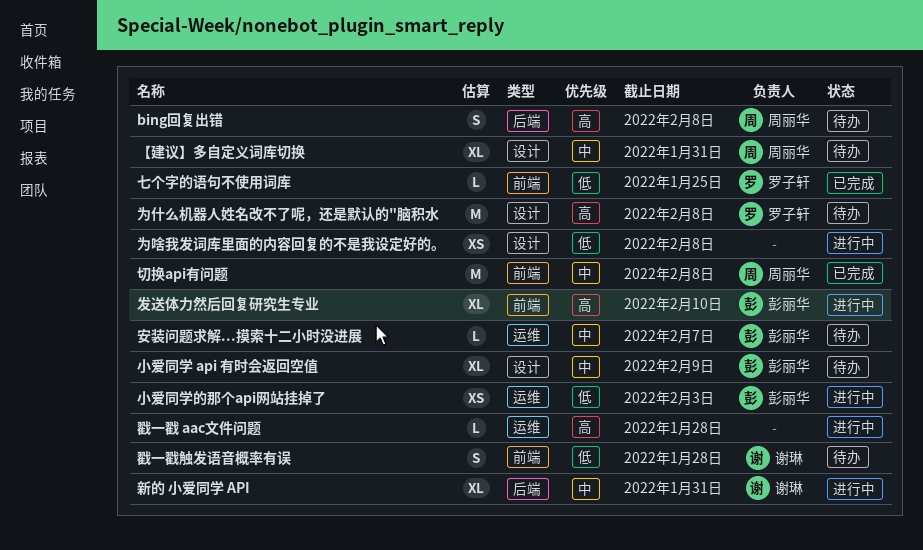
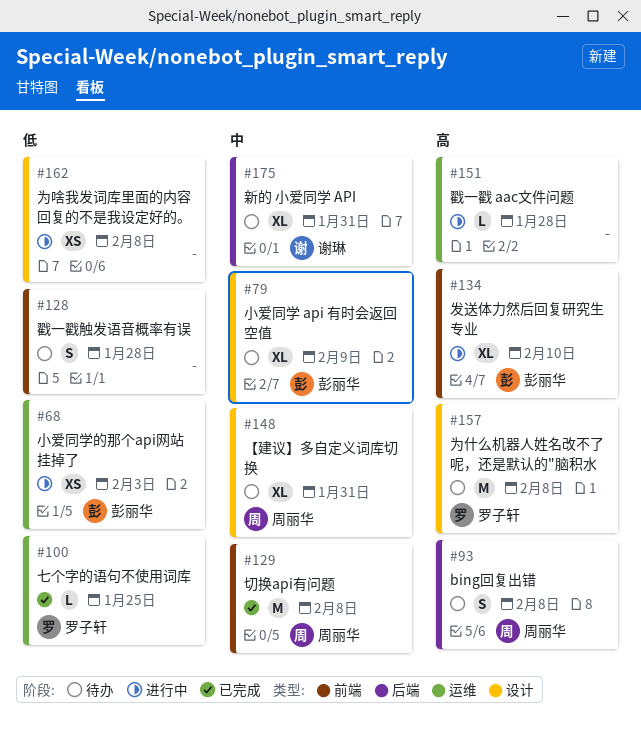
七个字的语句不使用词库, label: 前端 -> 运维
安装问题求解...摸索十二小时没进展: present -> none
戳一戳触发语音概率有误, owner: 谢琳 -> none
新的 小爱同学 API, status: 进行中 -> 待办

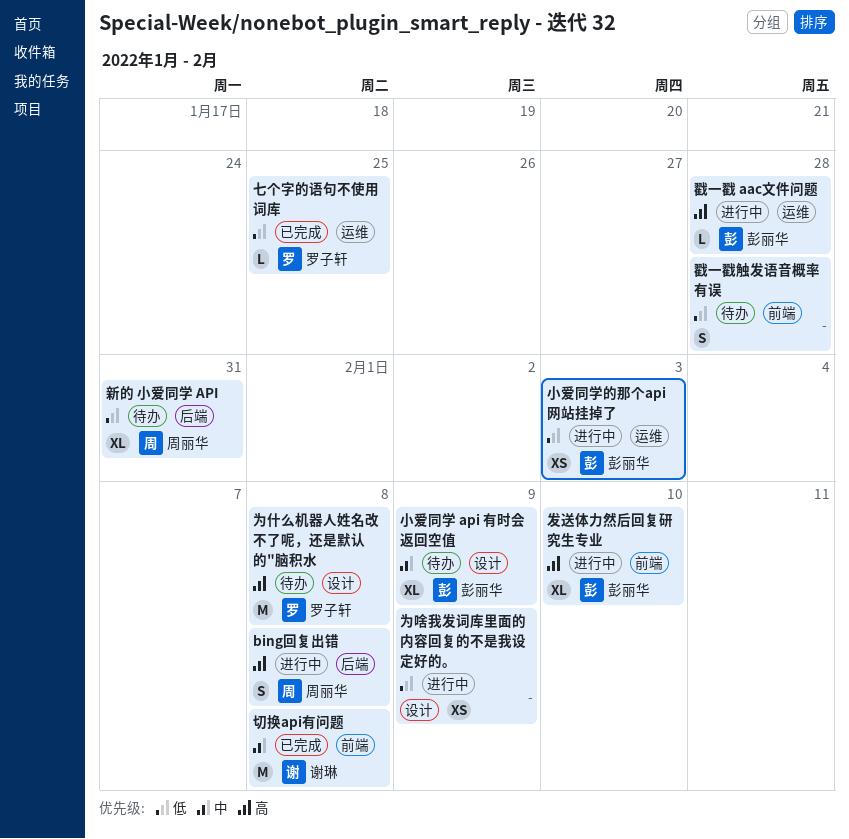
bing回复出错, status: 待办 -> 进行中
【建议】多自定义词库切换: present -> none
为啥我发词库里面的内容回复的不是我设定好的。, due: Feb 8 -> Feb 9
切换api有问题, owner: 周丽华 -> 谢琳
戳一戳 aac文件问题, owner: none -> 彭丽华
新的 小爱同学 API, owner: 谢琳 -> 周丽华
新的 小爱同学 API, priority: 中 -> 低

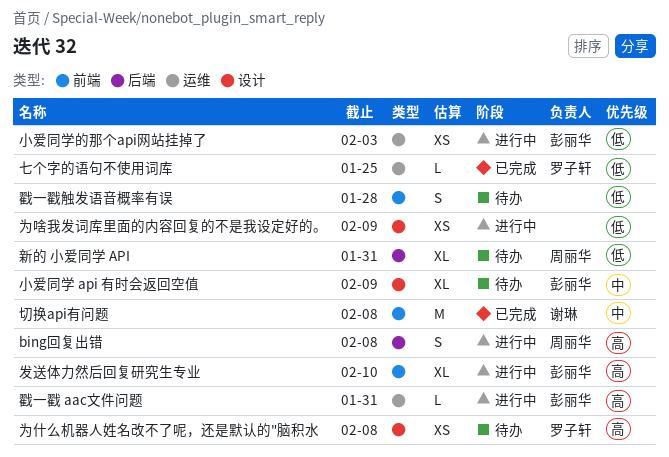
为什么机器人姓名改不了呢，还是默认的"脑积水, estimate: M -> XS
戳一戳 aac文件问题, due: Jan 28 -> Jan 31

